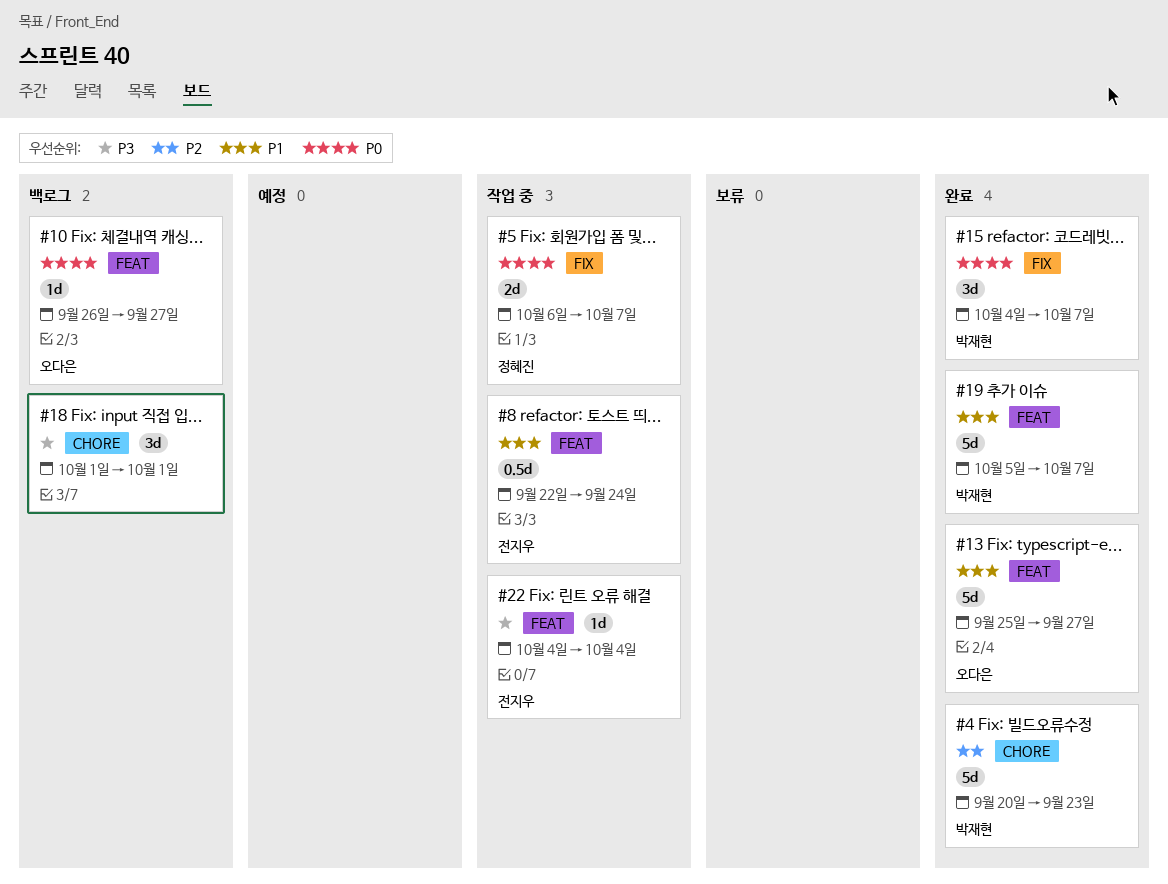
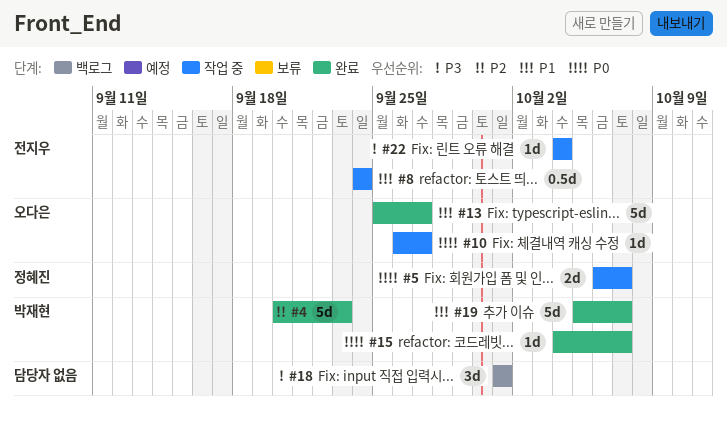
#8, start: Sep 22 -> Sep 24
#10, status: 백로그 -> 작업 중
#15, estimate: 3d -> 1d

